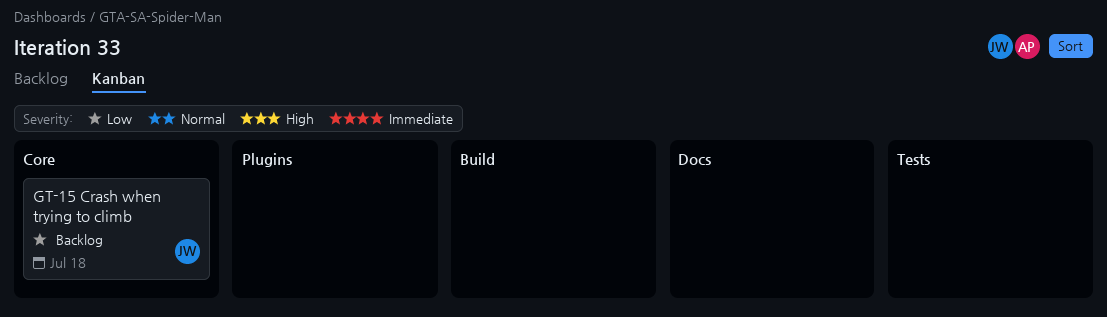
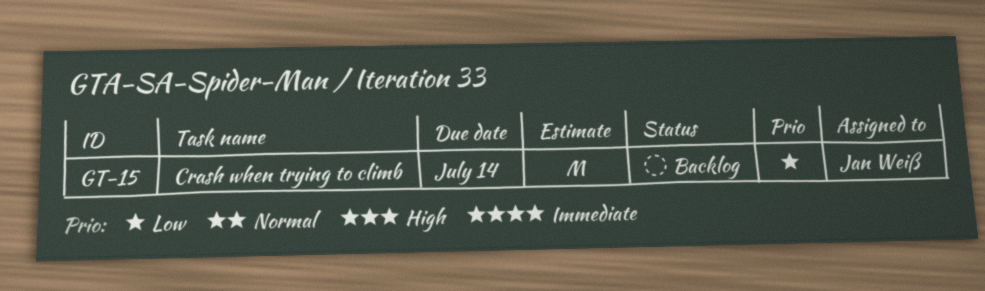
GT-15, due: Jul 18 -> Jul 14

